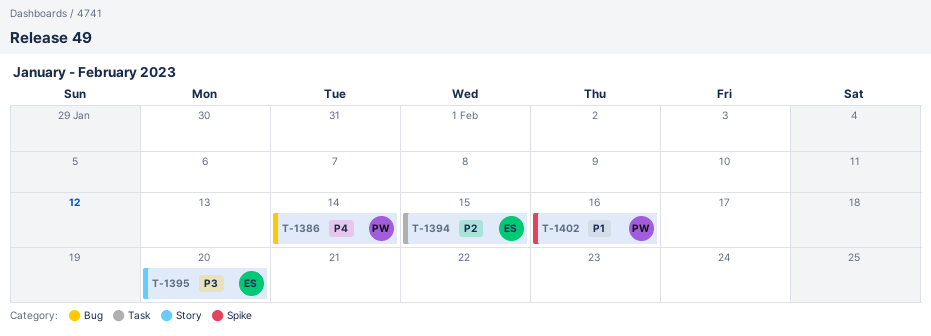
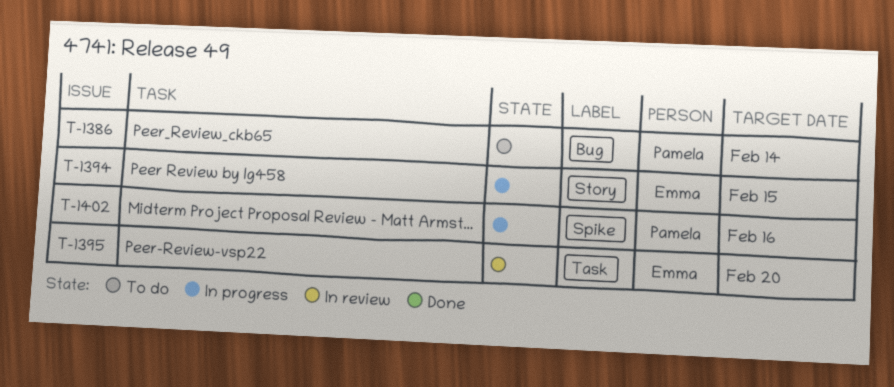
T-1394, label: Task -> Story
T-1395, label: Story -> Task

